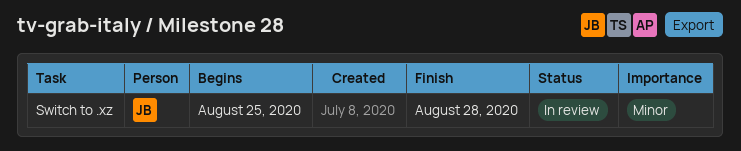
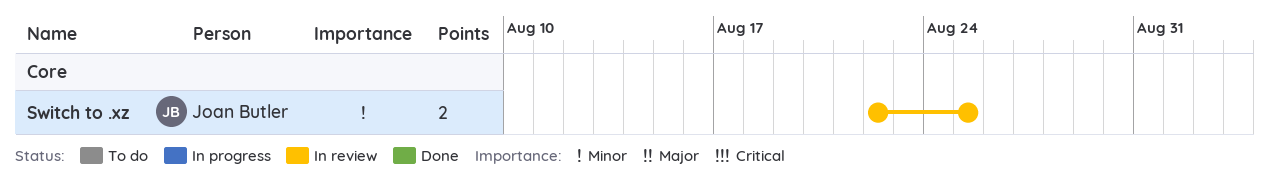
Switch to .xz, start: Aug 25 -> Aug 22
Switch to .xz, due: Aug 28 -> Aug 25

